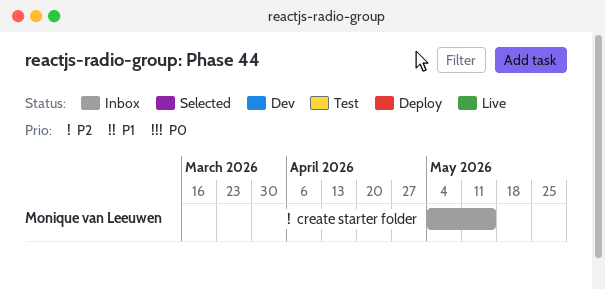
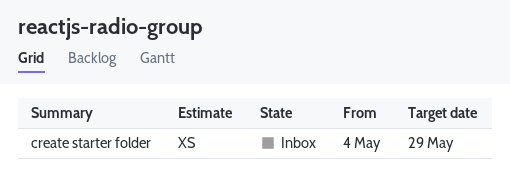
create starter folder, due: May 15 -> May 29

